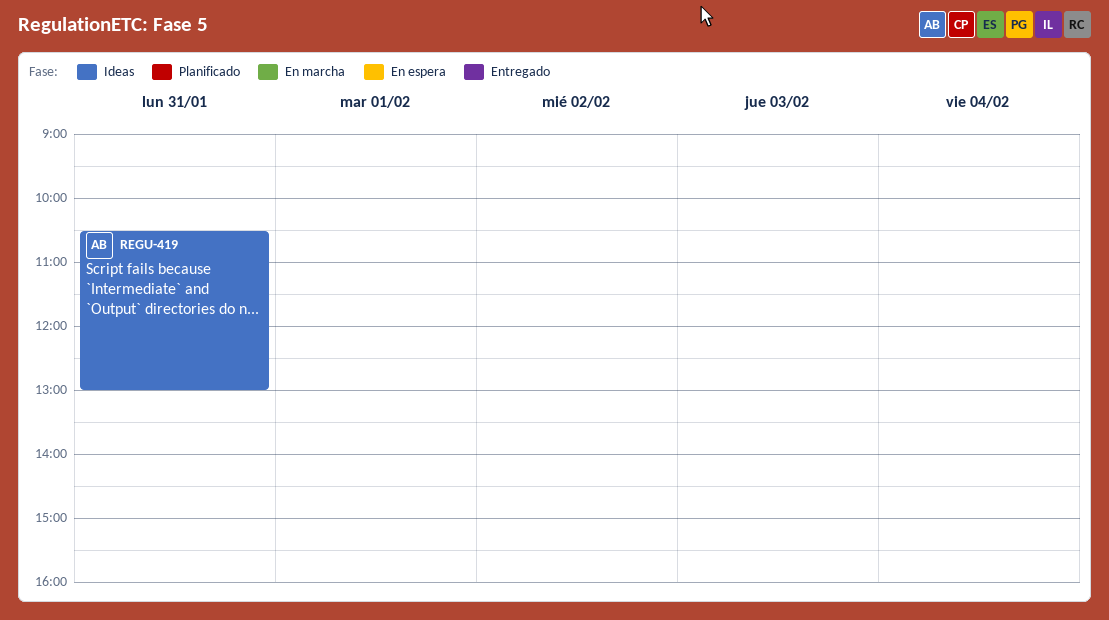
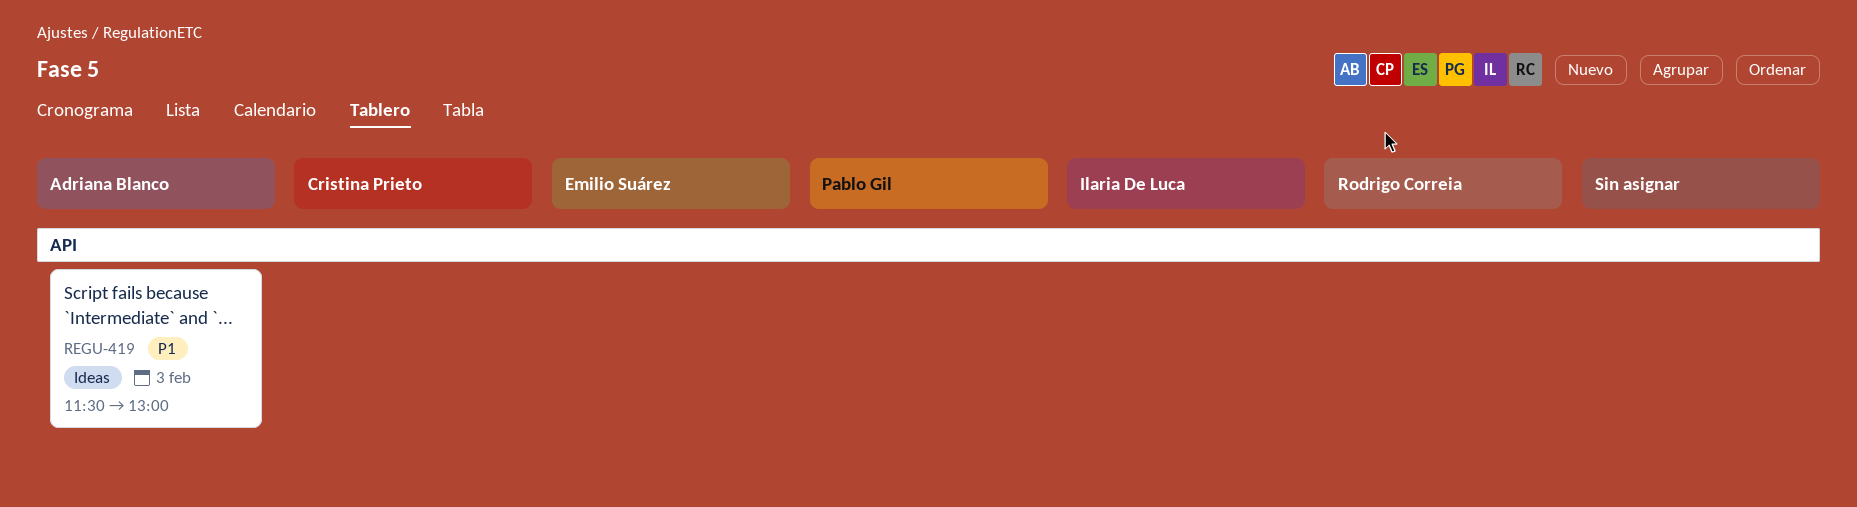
REGU-419, day: Jan 31 -> Feb 3
REGU-419, begins: 10:30 -> 11:30

